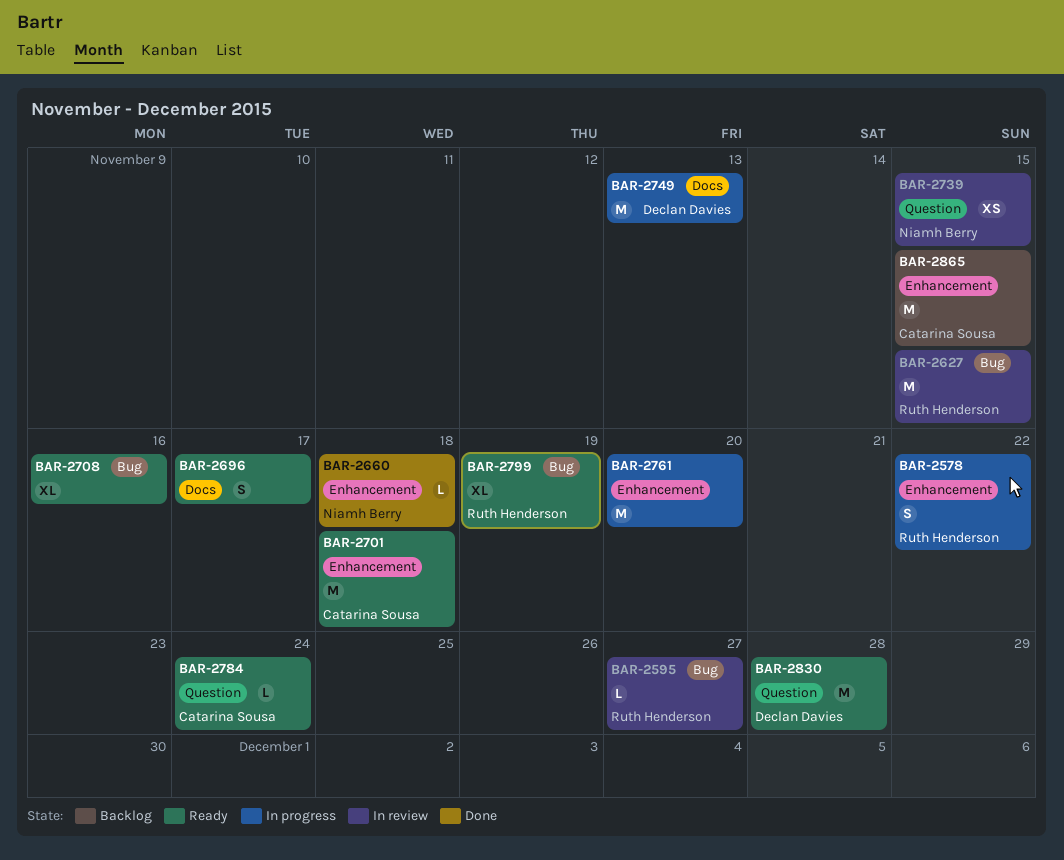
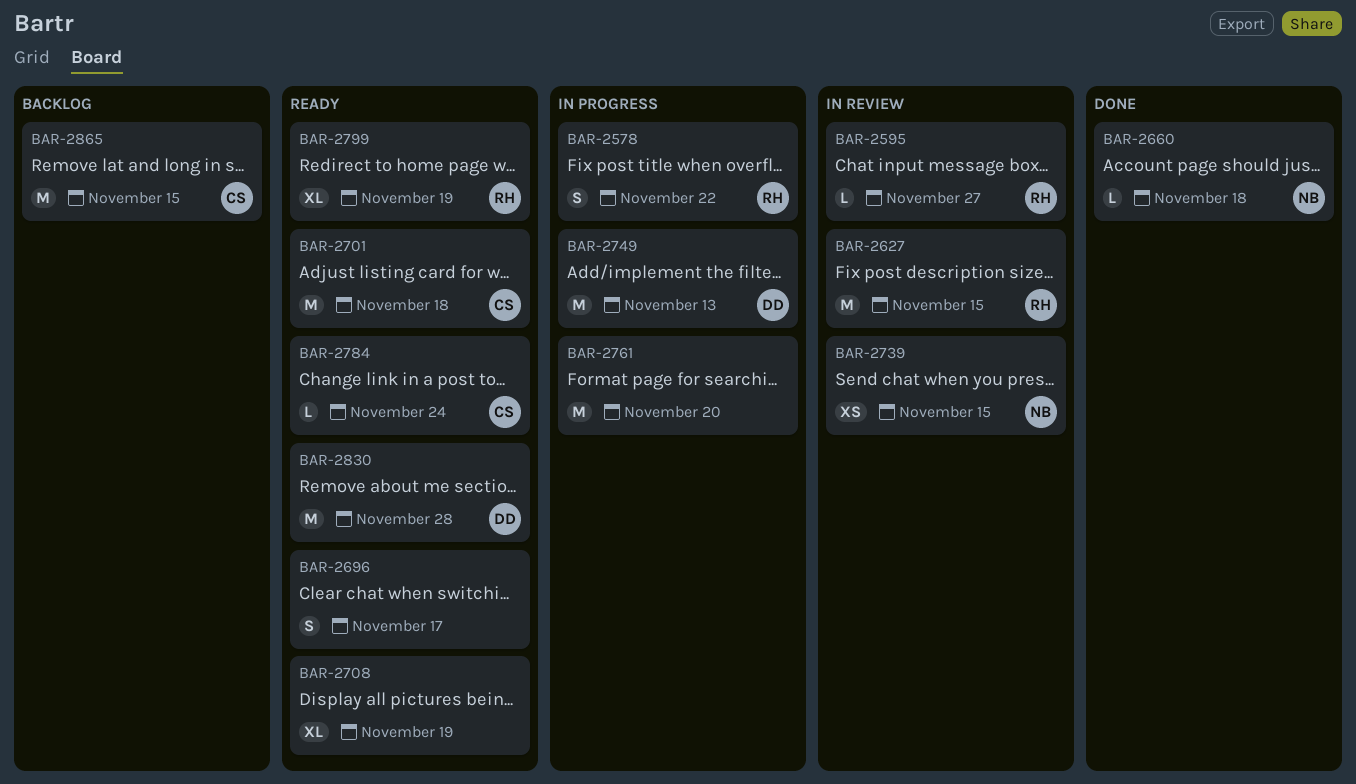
BAR-2708, due: Nov 16 -> Nov 19

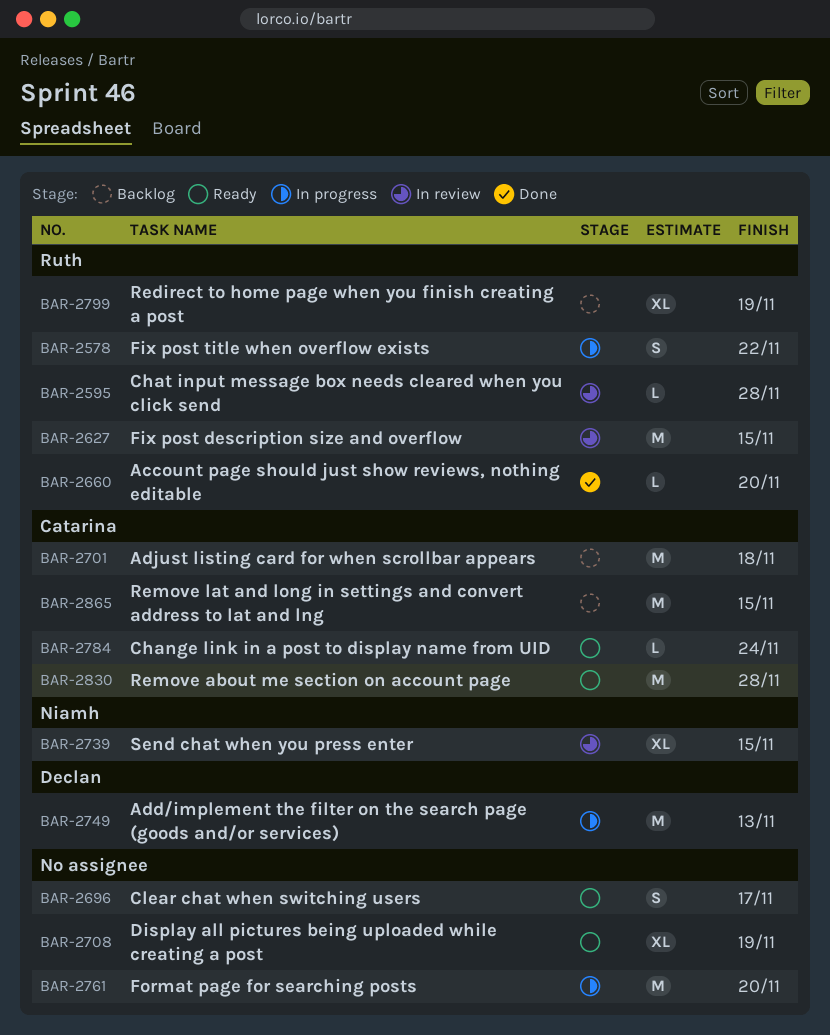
BAR-2595, due: Nov 27 -> Nov 28
BAR-2660, owner: Niamh -> Ruth
BAR-2660, due: Nov 18 -> Nov 20
BAR-2701, status: Ready -> Backlog
BAR-2739, estimate: XS -> XL
BAR-2799, status: Ready -> Backlog
BAR-2830, owner: Declan -> Catarina

